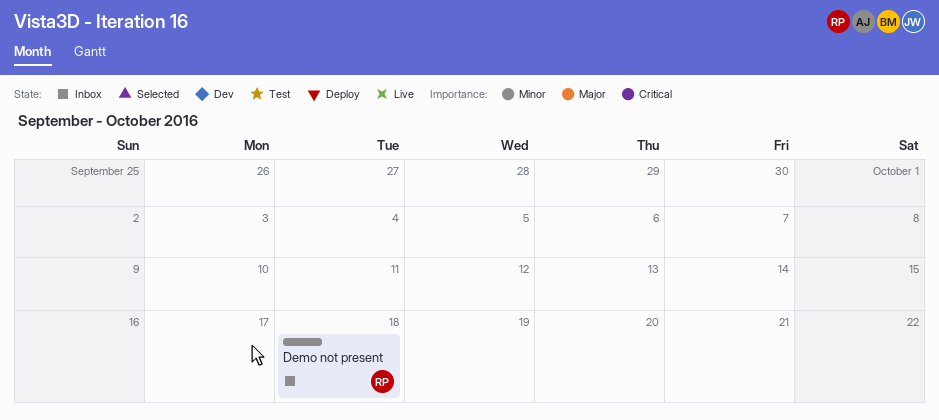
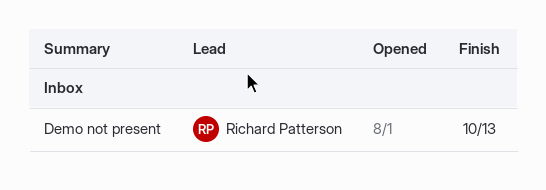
Demo not present, due: Oct 18 -> Oct 13

